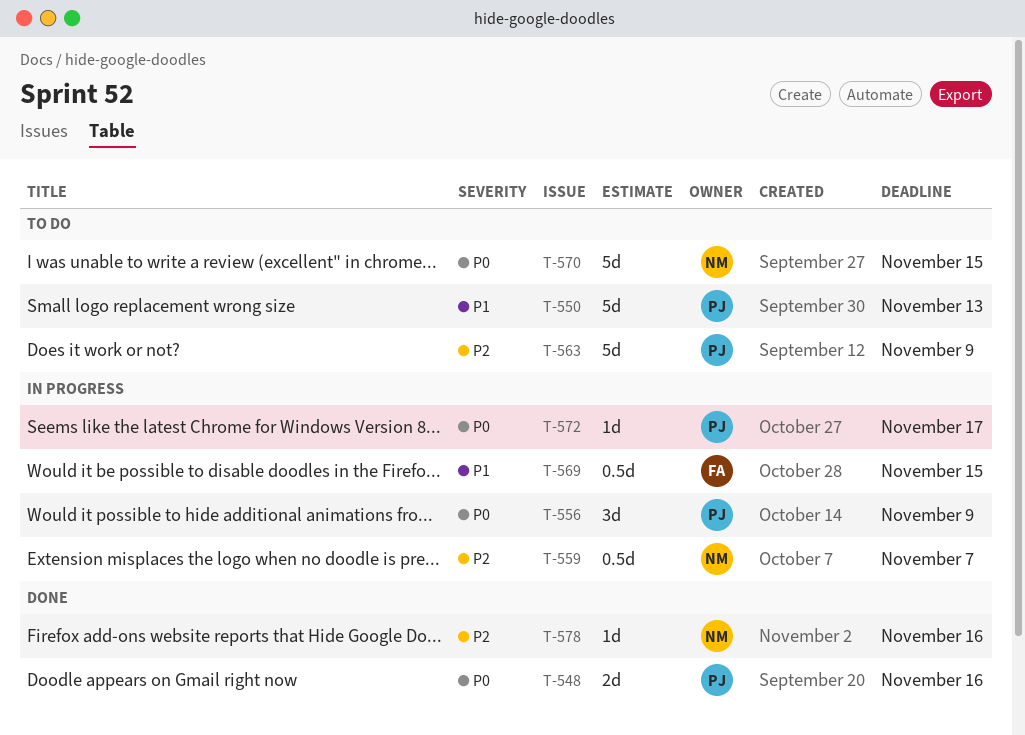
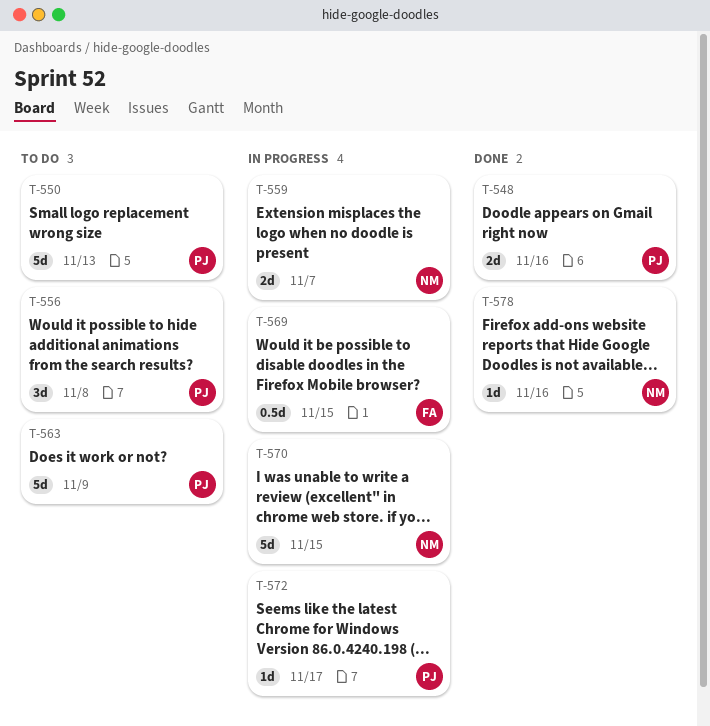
T-556, status: In progress -> To do
T-556, due: Nov 9 -> Nov 8
T-559, estimate: 0.5d -> 2d
T-570, status: To do -> In progress

